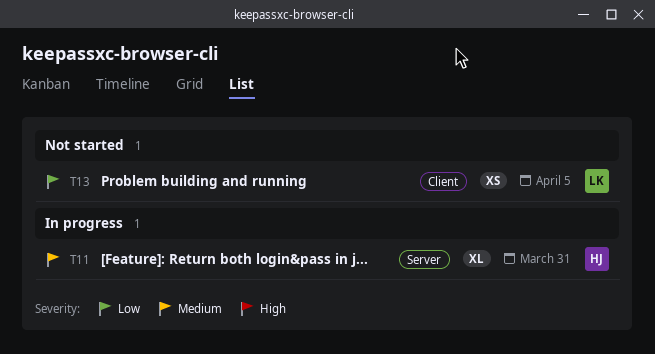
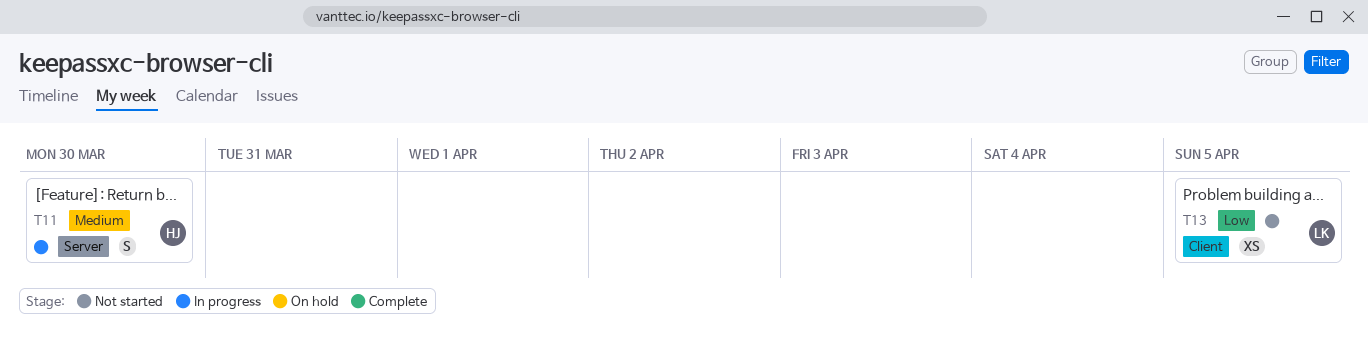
T11, estimate: XL -> S
T11, due: Mar 31 -> Mar 30

